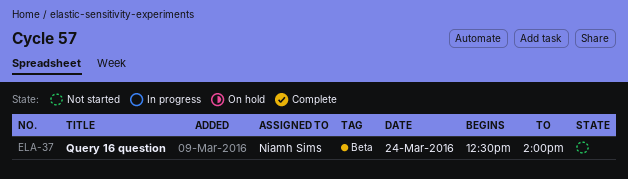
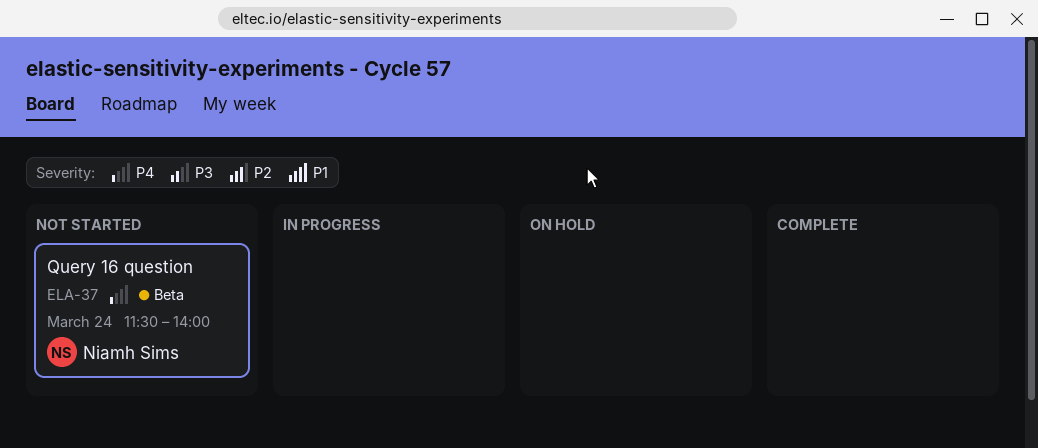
ELA-37, begins: 12:30 -> 11:30

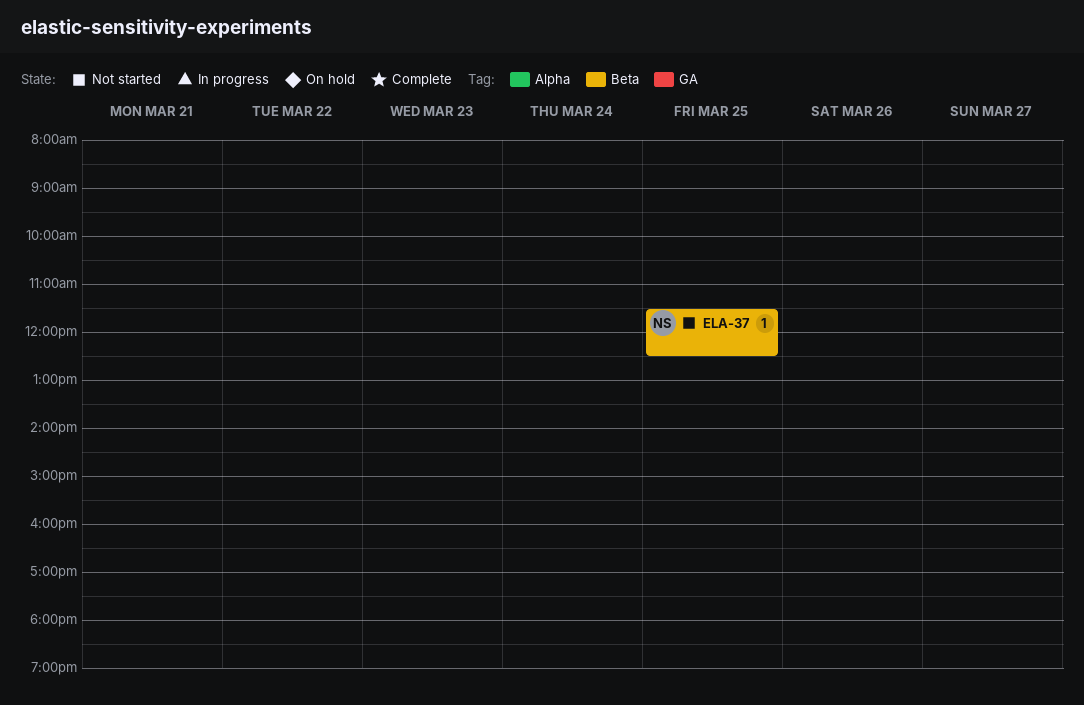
ELA-37, day: Mar 24 -> Mar 25
ELA-37, ends: 14:00 -> 12:30

